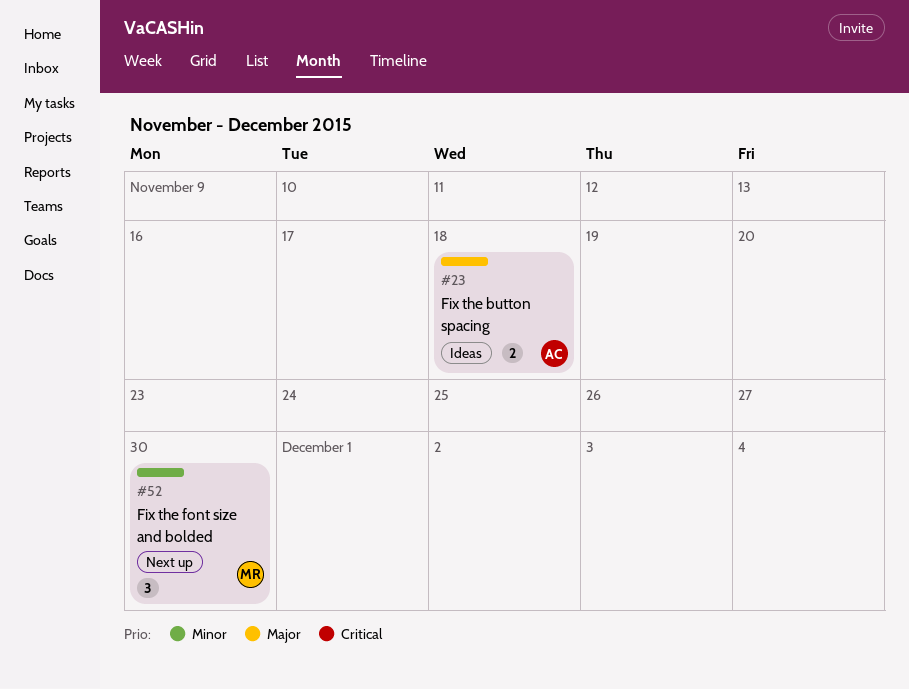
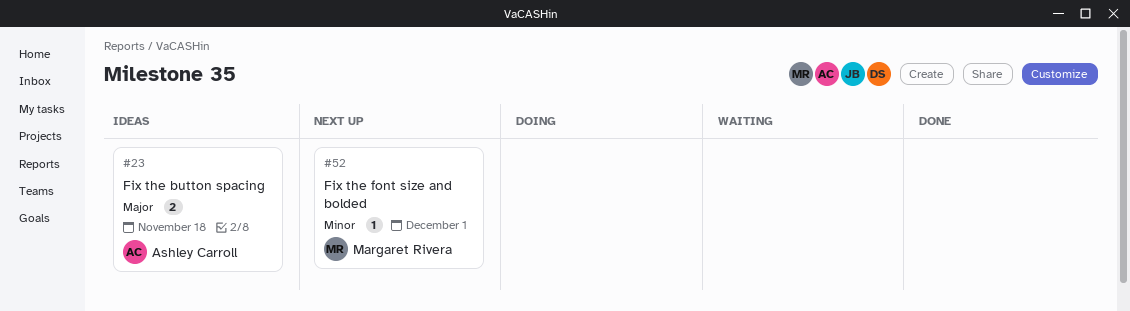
#52, estimate: 3 -> 1
#52, due: Nov 30 -> Dec 1

